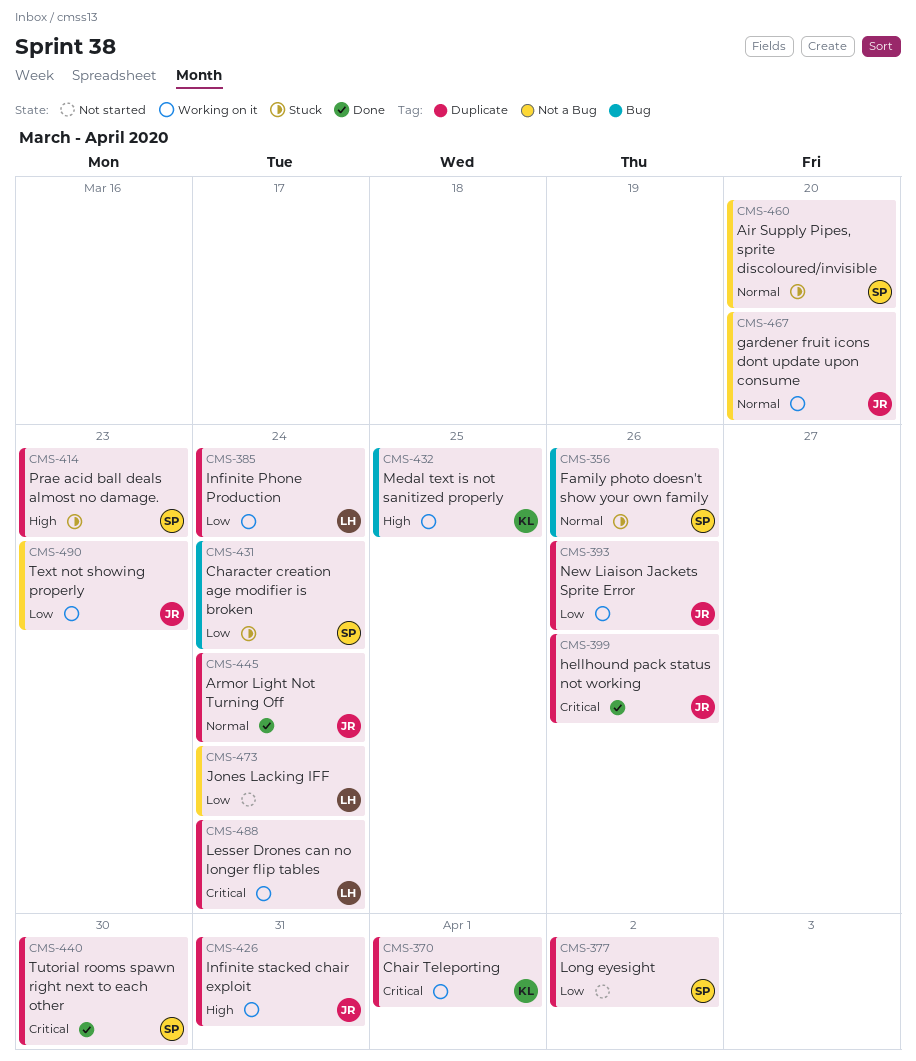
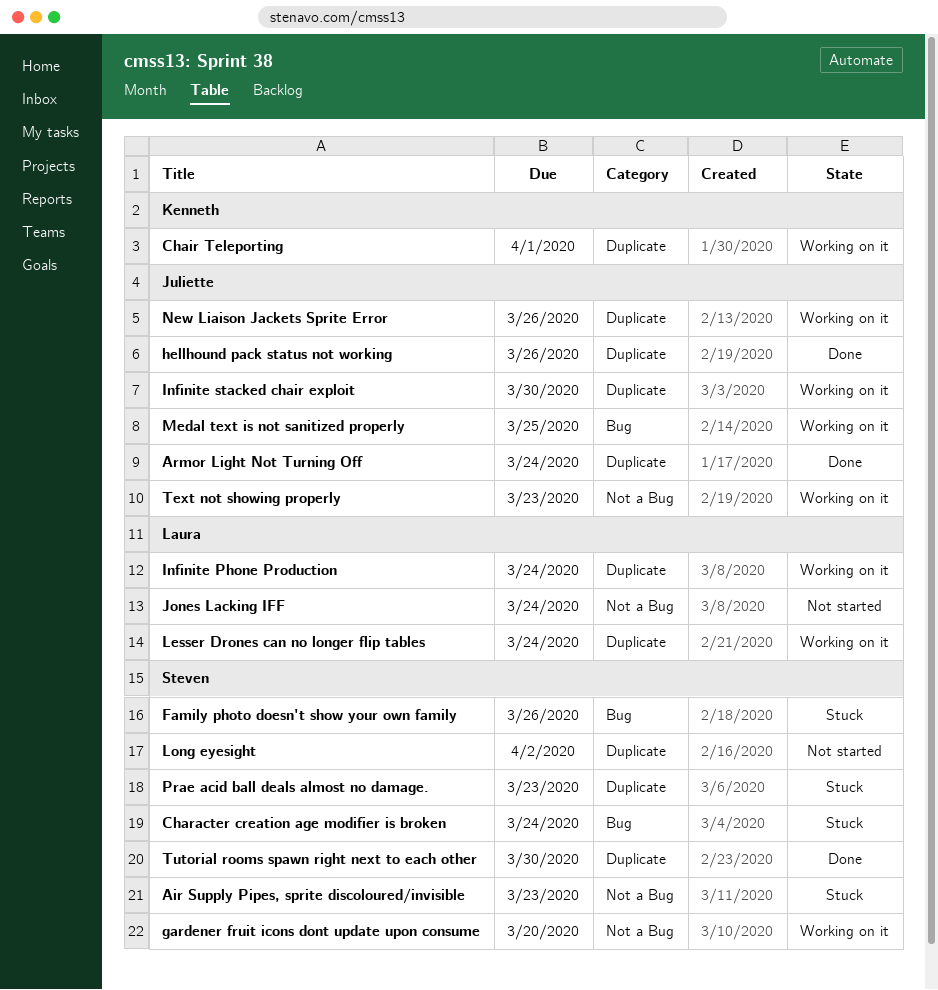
Air Supply Pipes, sprite discoloured/invisible, due: Mar 20 -> Mar 23
gardener fruit icons dont update upon consume, owner: Juliette -> Steven
Infinite stacked chair exploit, due: Mar 31 -> Mar 30
Medal text is not sanitized properly, owner: Kenneth -> Juliette

